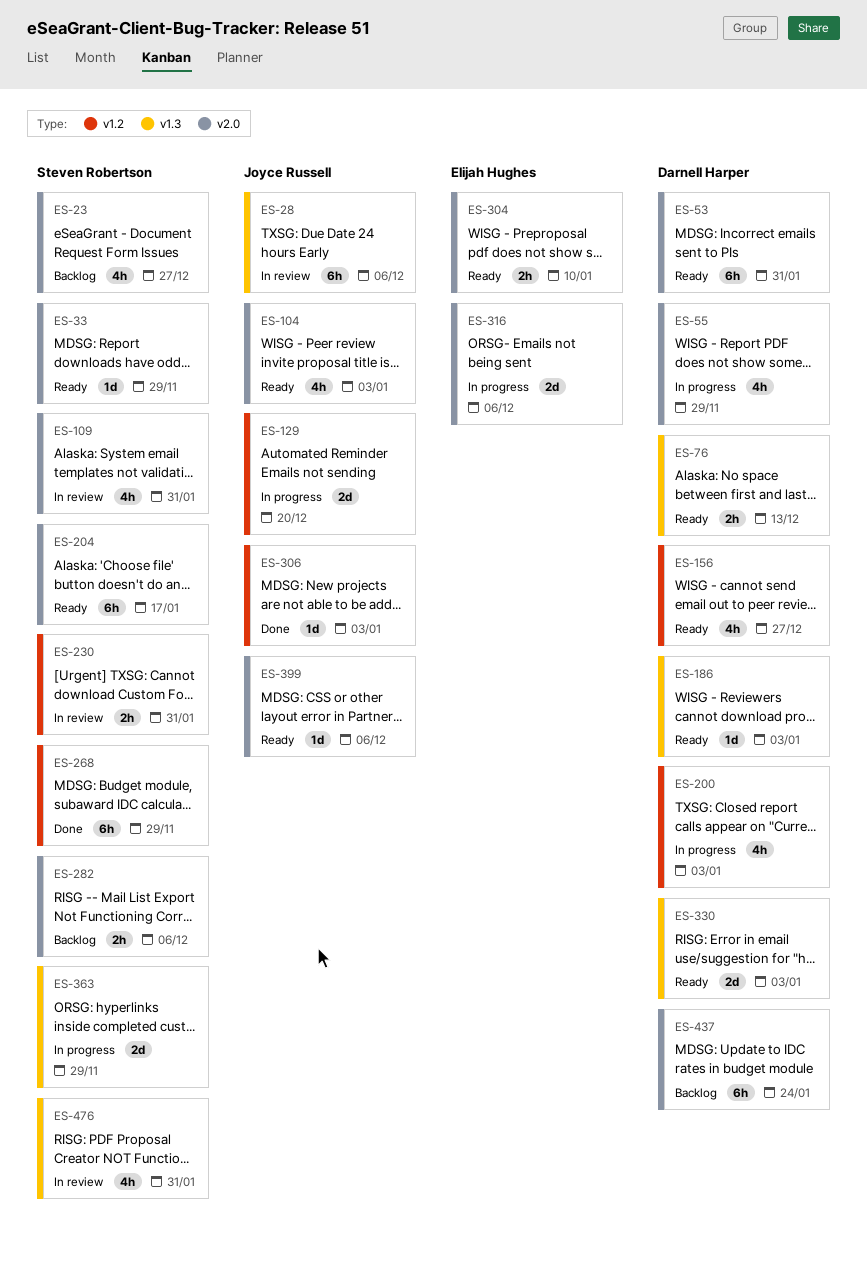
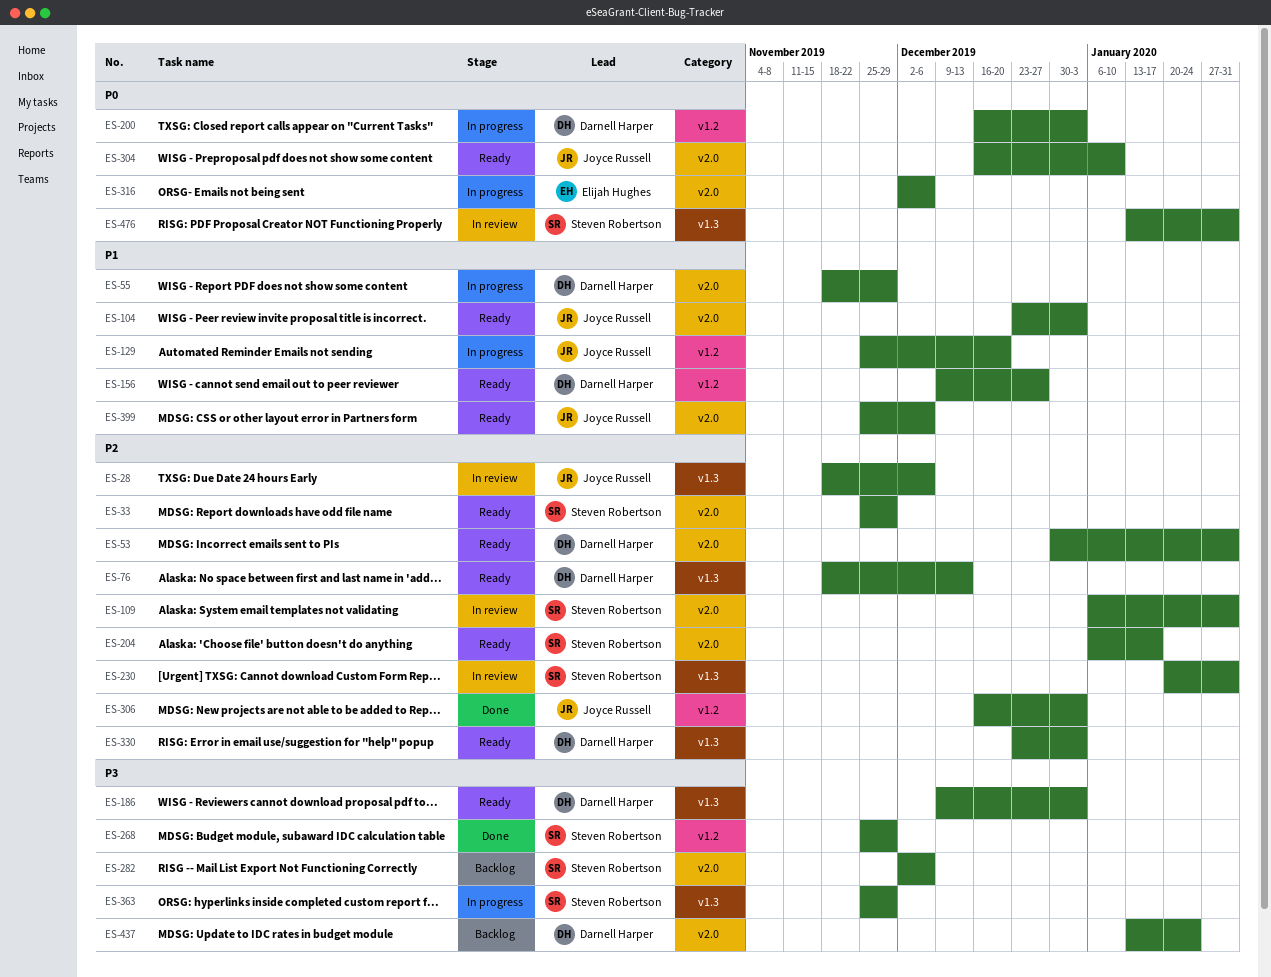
ES-23: present -> none
ES-230, label: v1.2 -> v1.3
ES-304, owner: Elijah Hughes -> Joyce Russell

